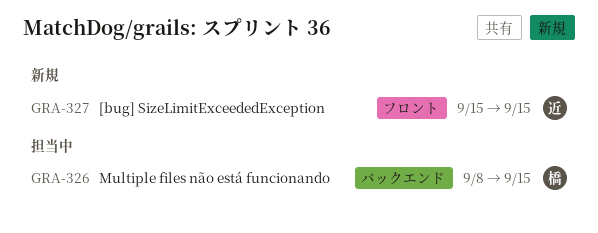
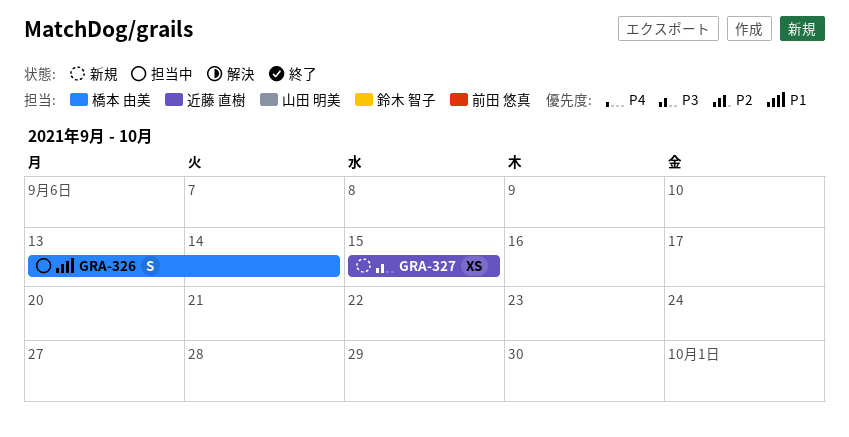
GRA-326, start: Sep 8 -> Sep 13
GRA-326, due: Sep 15 -> Sep 14

